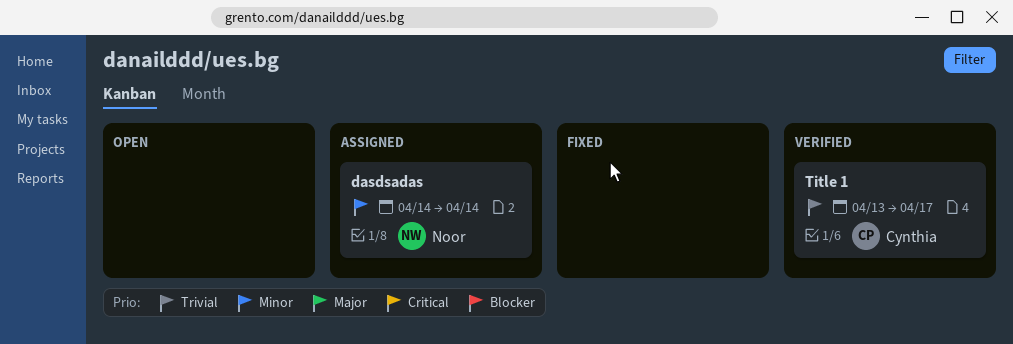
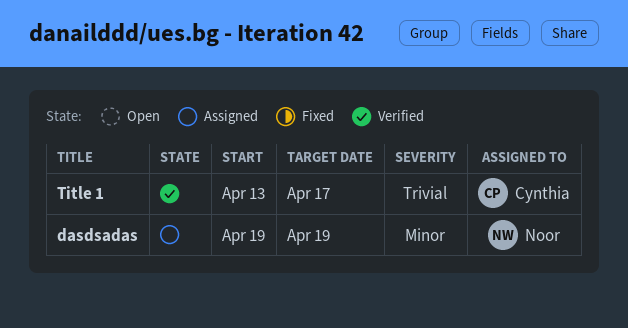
dasdsadas, start: Apr 14 -> Apr 19
dasdsadas, due: Apr 14 -> Apr 19

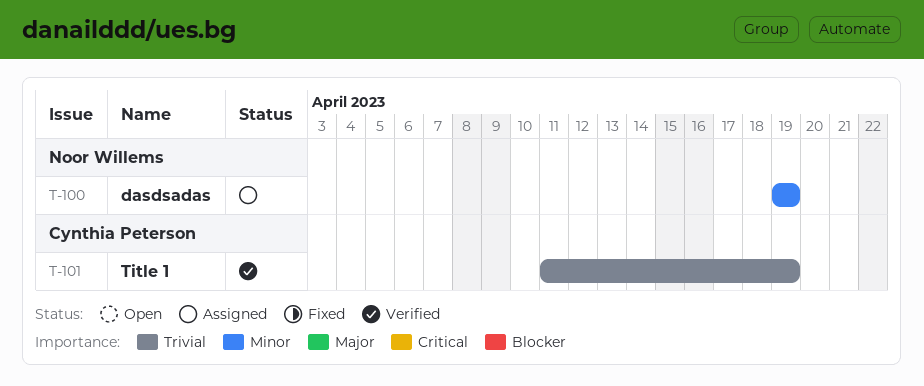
Title 1, start: Apr 13 -> Apr 11
Title 1, due: Apr 17 -> Apr 19

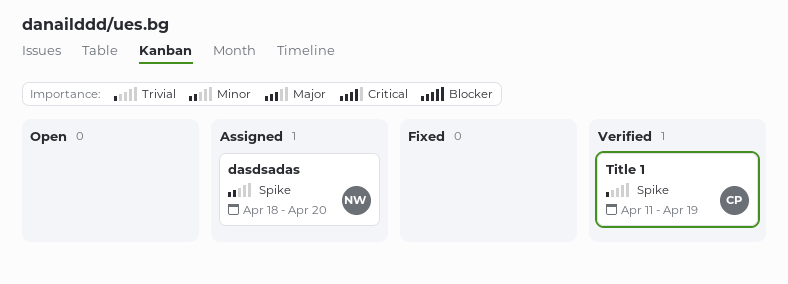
dasdsadas, start: Apr 19 -> Apr 18
dasdsadas, due: Apr 19 -> Apr 20

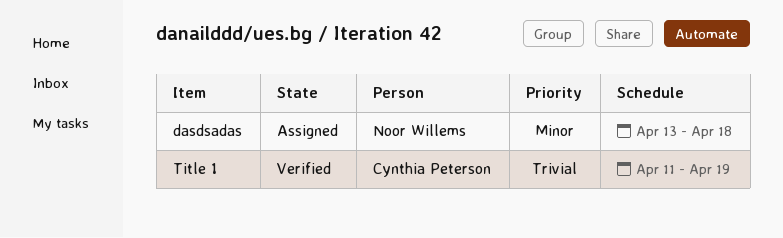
dasdsadas, start: Apr 18 -> Apr 13
dasdsadas, due: Apr 20 -> Apr 18

